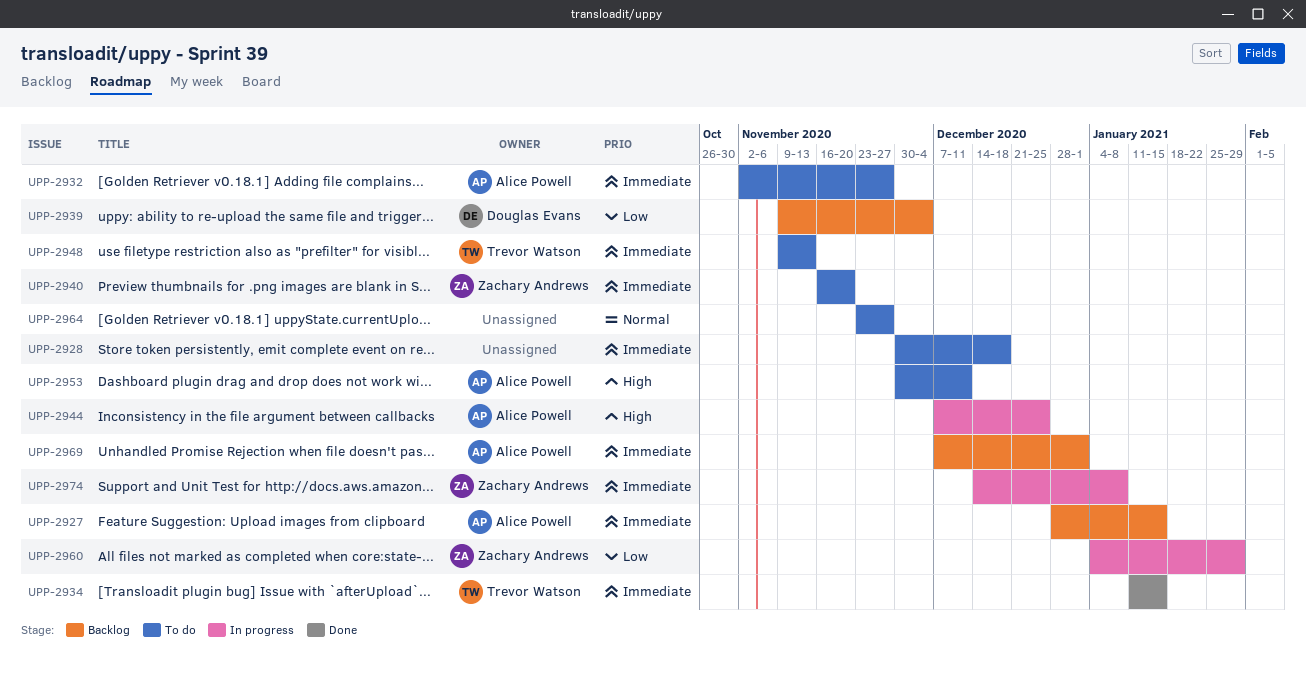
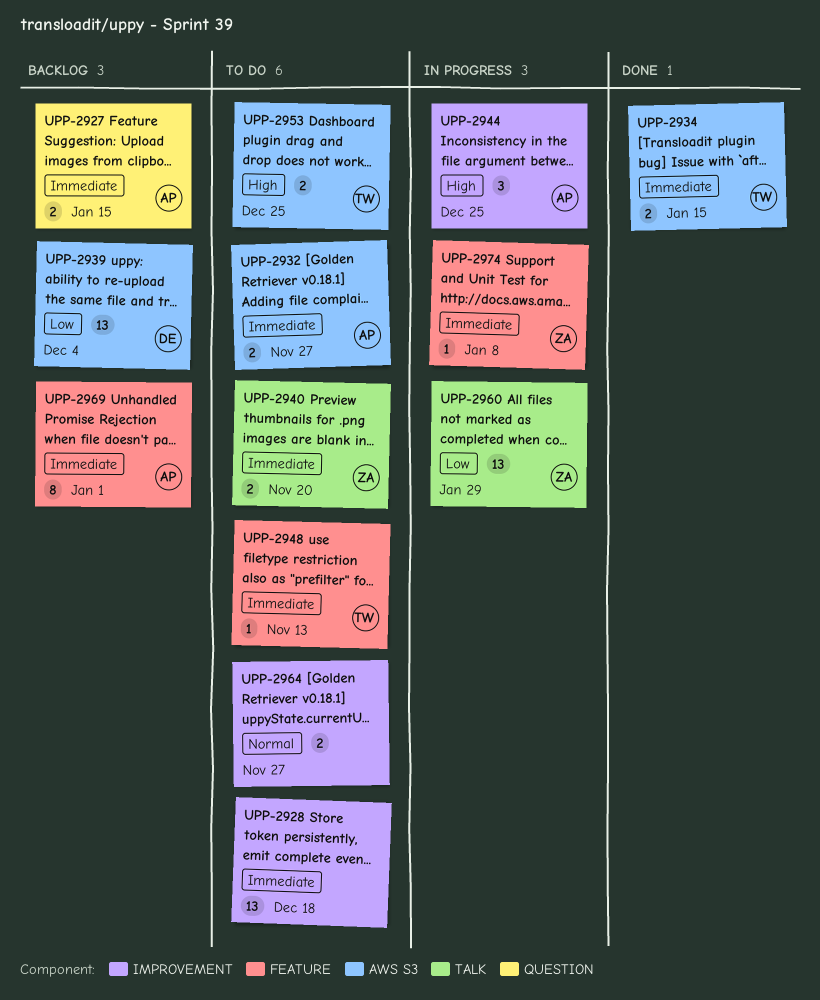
UPP-2953, owner: Alice Powell -> Trevor Watson
UPP-2953, due: Dec 11 -> Dec 25

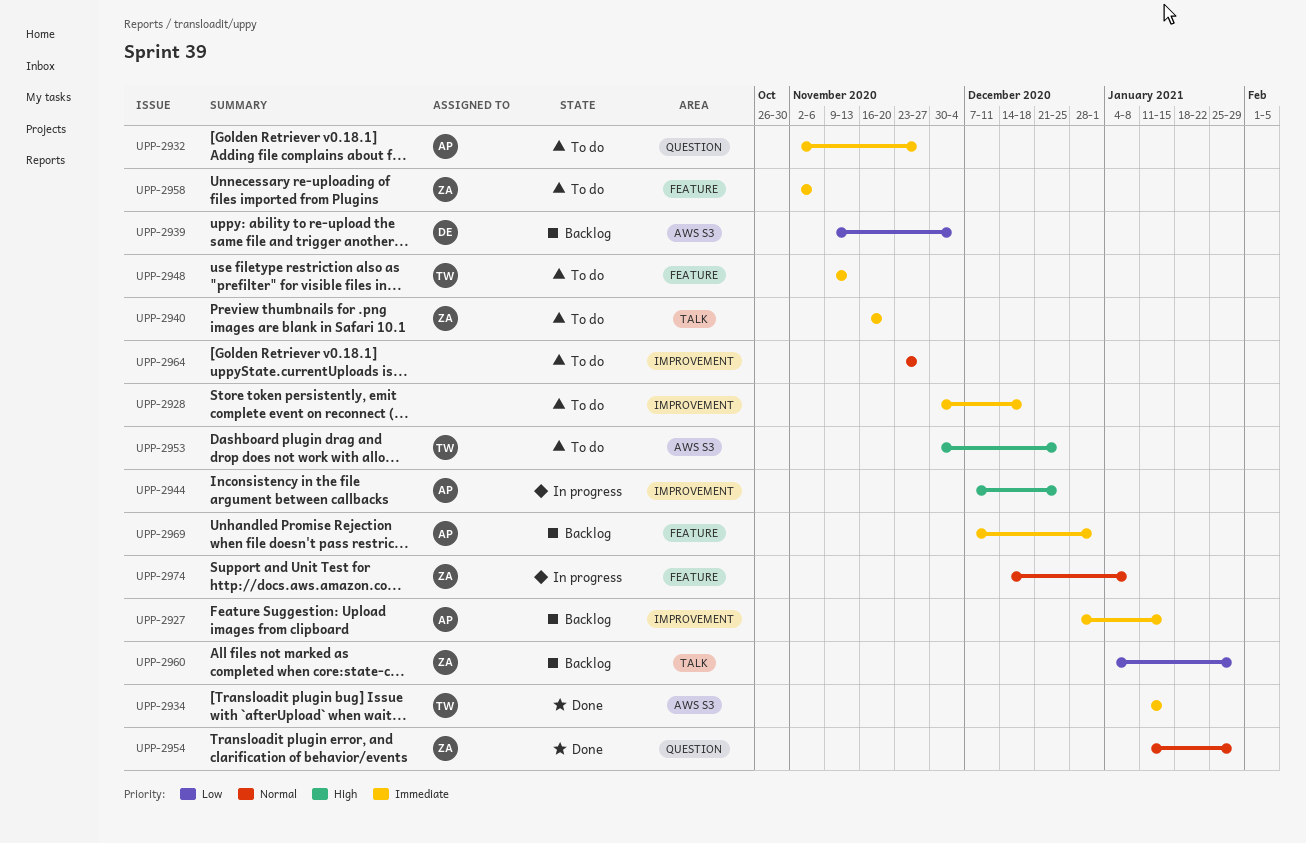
UPP-2927, label: QUESTION -> IMPROVEMENT
UPP-2932, label: AWS S3 -> QUESTION
UPP-2954: none -> present
UPP-2958: none -> present
UPP-2960, status: In progress -> Backlog
UPP-2974, priority: Immediate -> Normal

